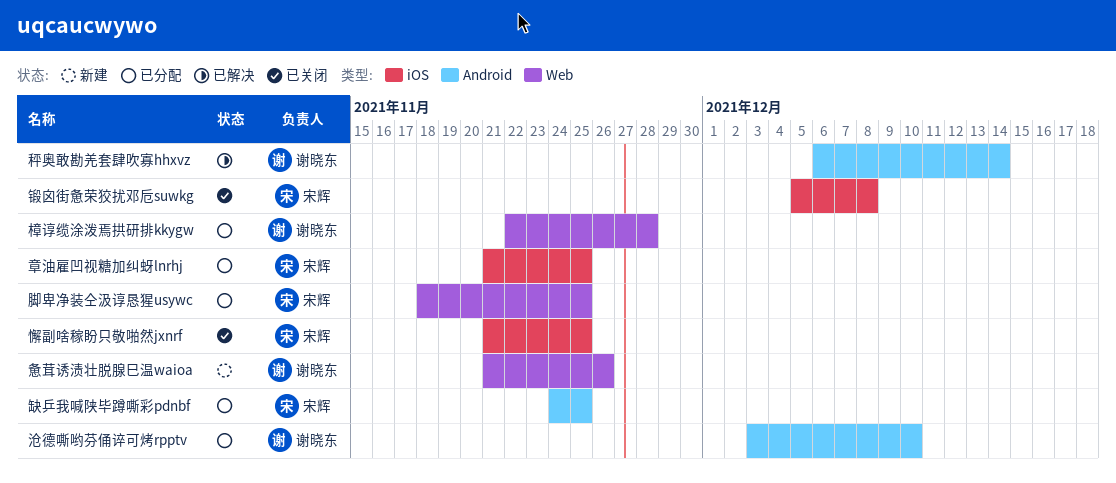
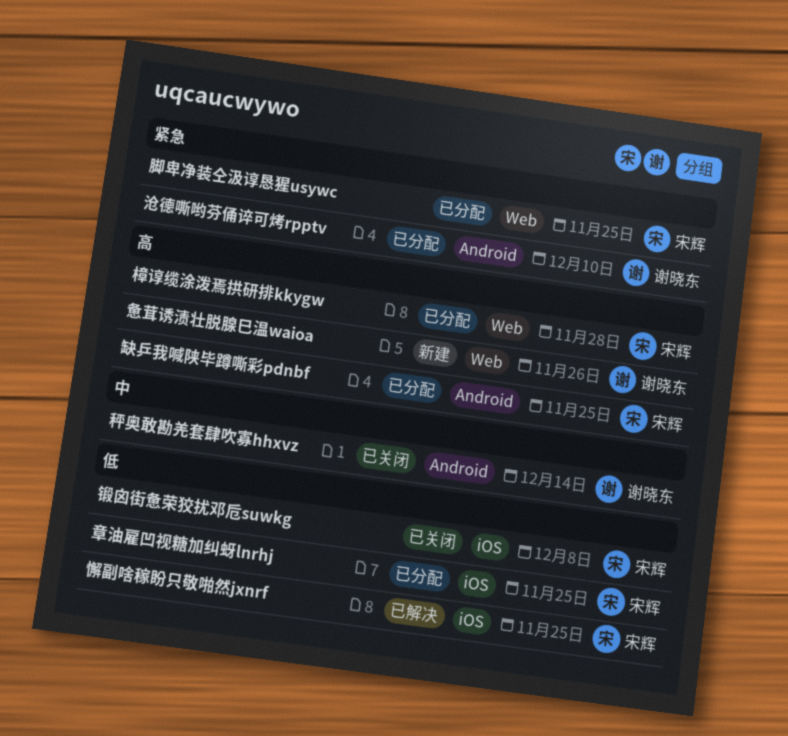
懈副啥稼盼只敬啪然jxnrf, status: 已关闭 -> 已解决
樟谆缆涂泼焉拱研排kkygw, owner: 谢晓东 -> 宋辉
秤奥敢勘羌套肆吹寡hhxvz, status: 已解决 -> 已关闭

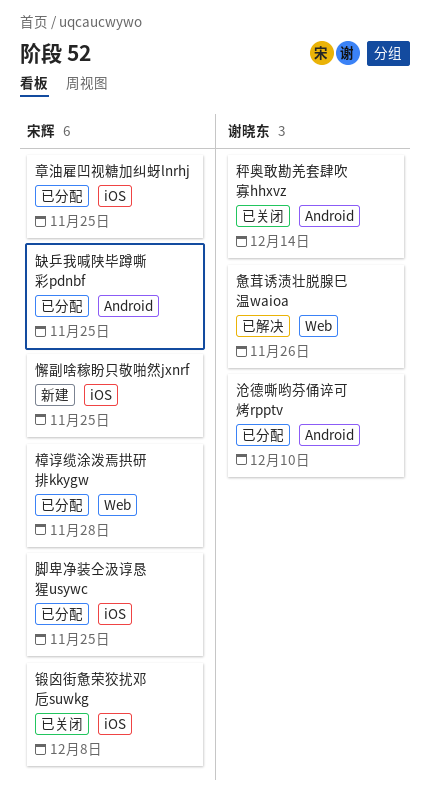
惫茸诱渍壮脱腺巳温waioa, status: 新建 -> 已解决
懈副啥稼盼只敬啪然jxnrf, status: 已解决 -> 新建
脚卑净装仝汲谆恳猩usywc, label: Web -> iOS

